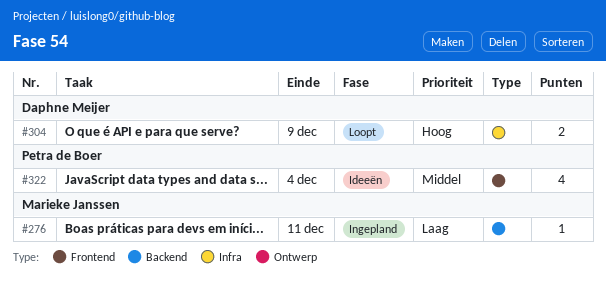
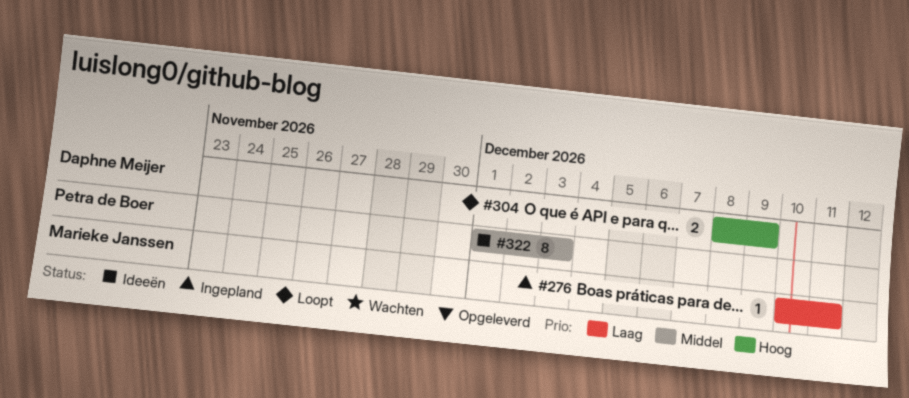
#322, estimate: 4 -> 8
#322, due: Dec 4 -> Dec 3

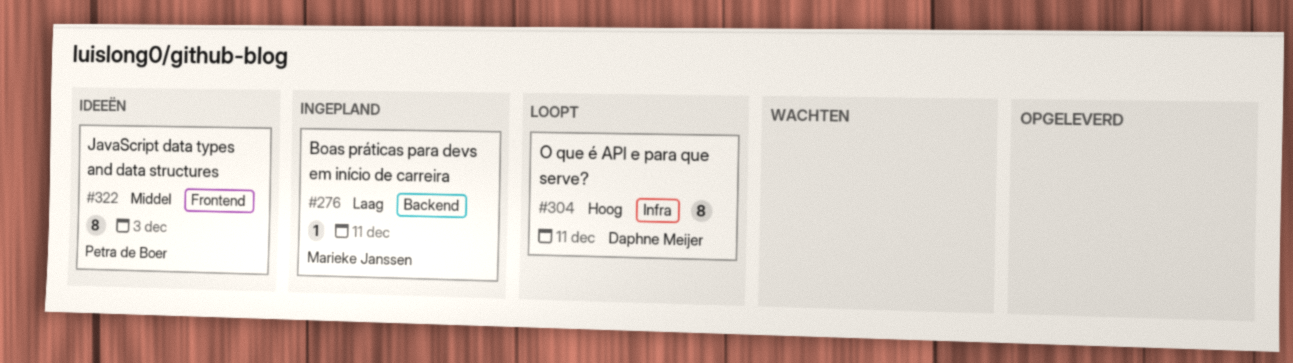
#304, estimate: 2 -> 8
#304, due: Dec 9 -> Dec 11

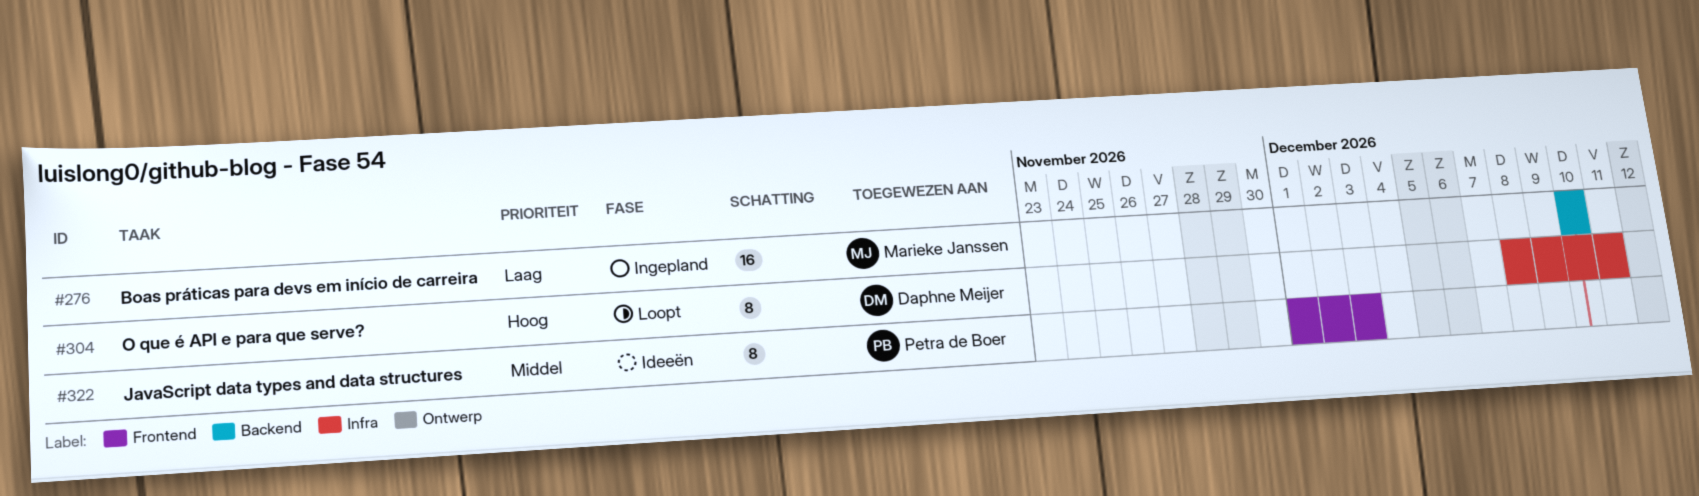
#276, estimate: 1 -> 16
#276, due: Dec 11 -> Dec 10

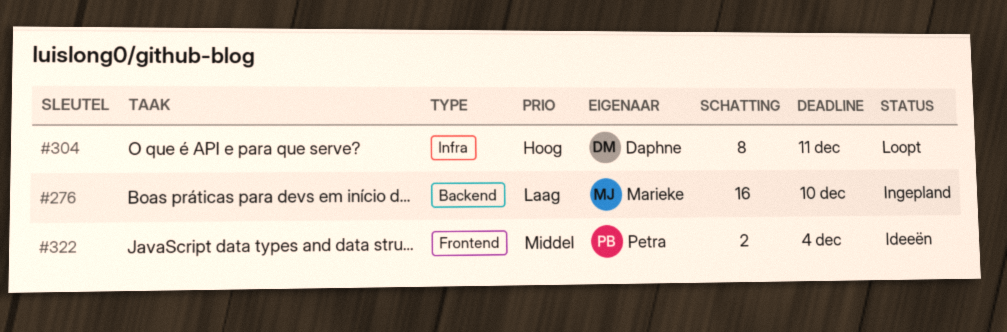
#322, estimate: 8 -> 2
#322, due: Dec 3 -> Dec 4

